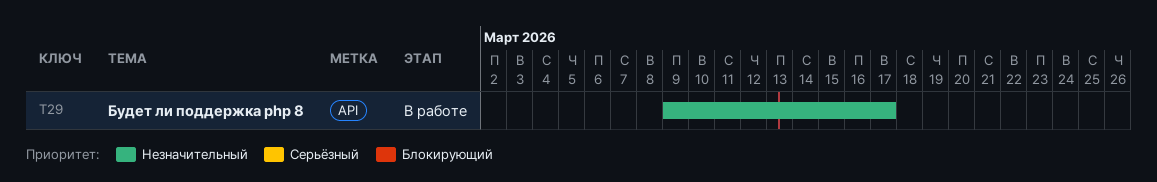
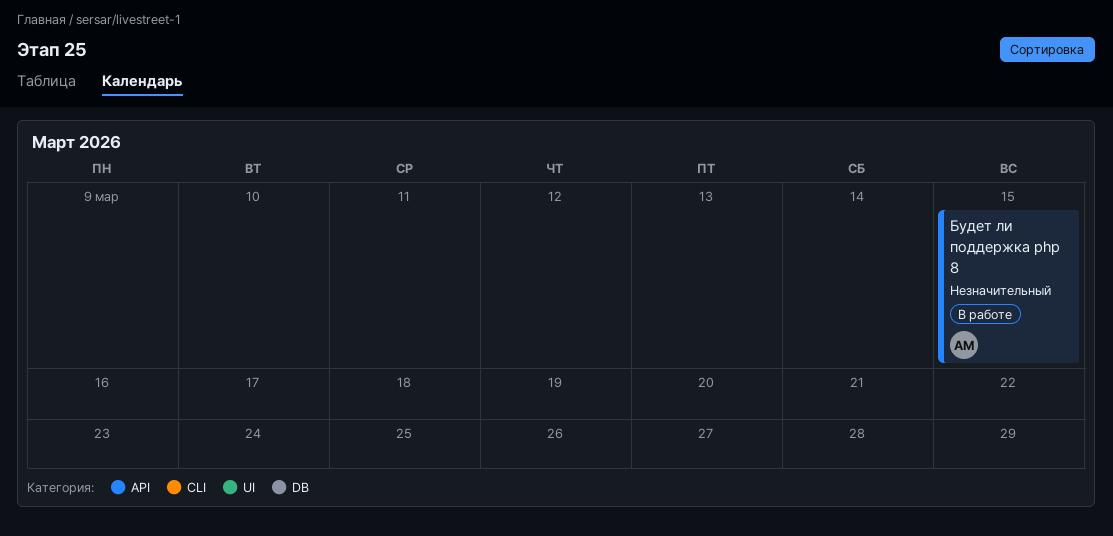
Будет ли поддержка php 8, due: Mar 17 -> Mar 15

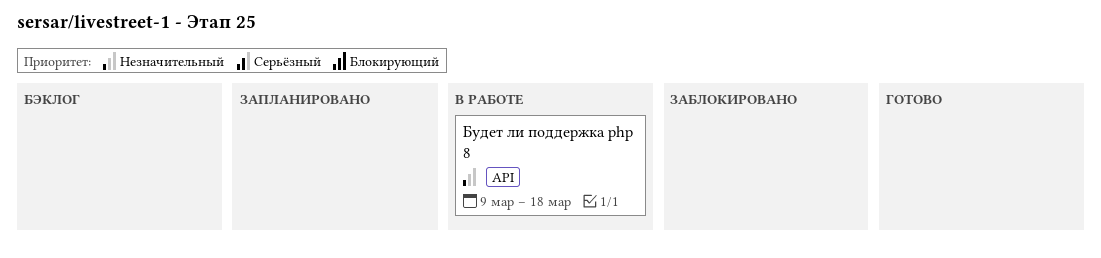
Будет ли поддержка php 8, due: Mar 15 -> Mar 18

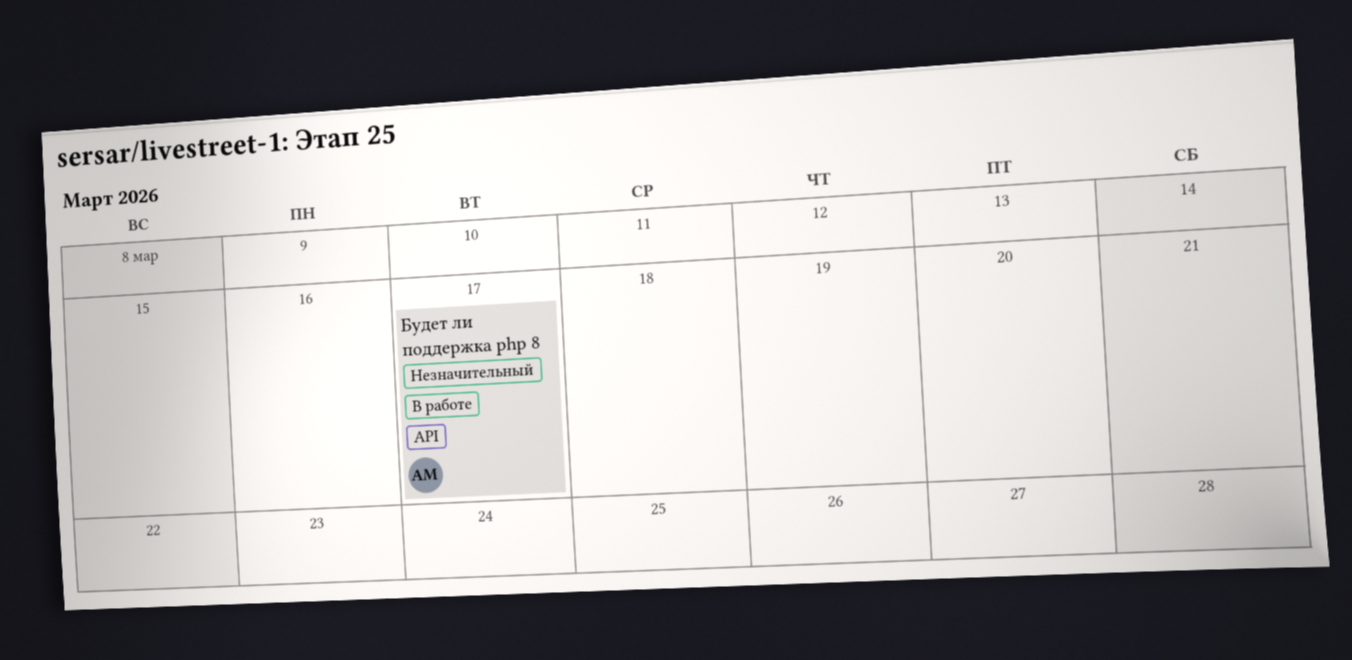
Будет ли поддержка php 8, due: Mar 18 -> Mar 17

